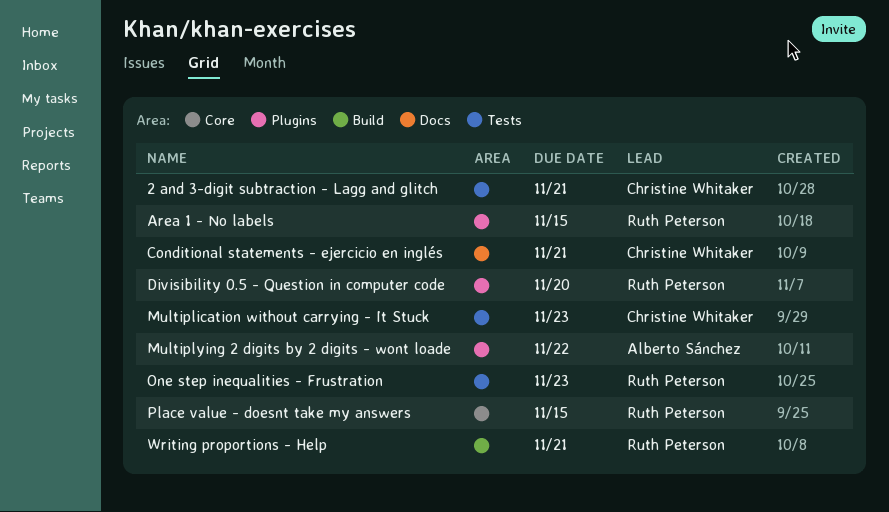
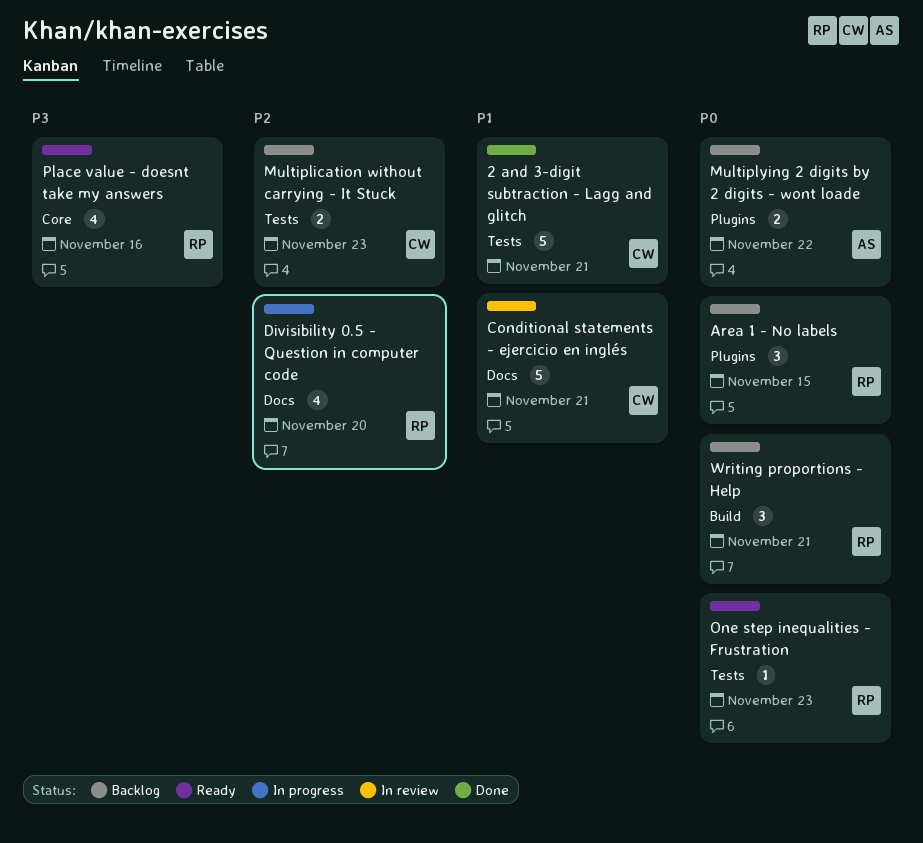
Divisibility 0.5 - Question in computer code, label: Plugins -> Docs
Place value - doesnt take my answers, due: Nov 15 -> Nov 16

